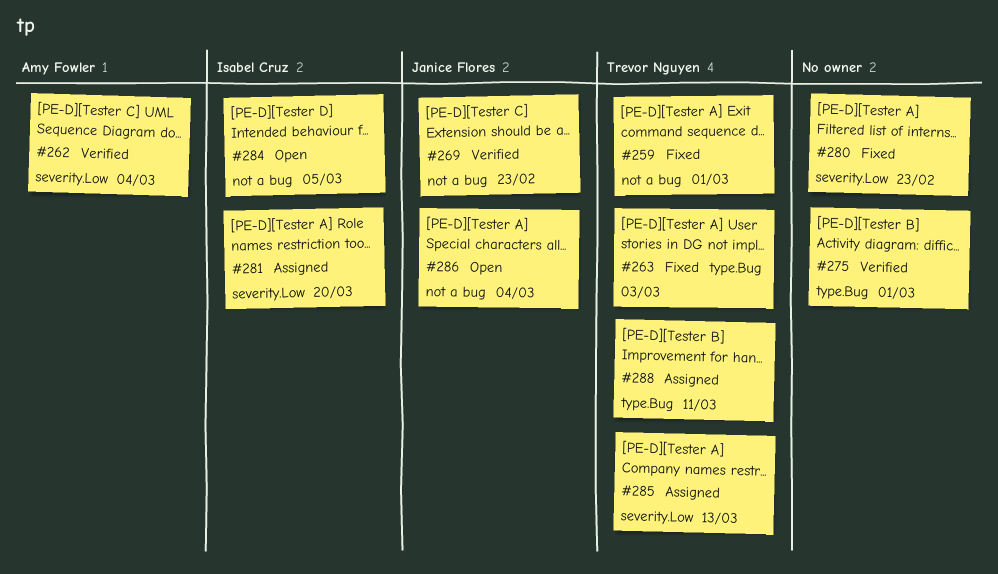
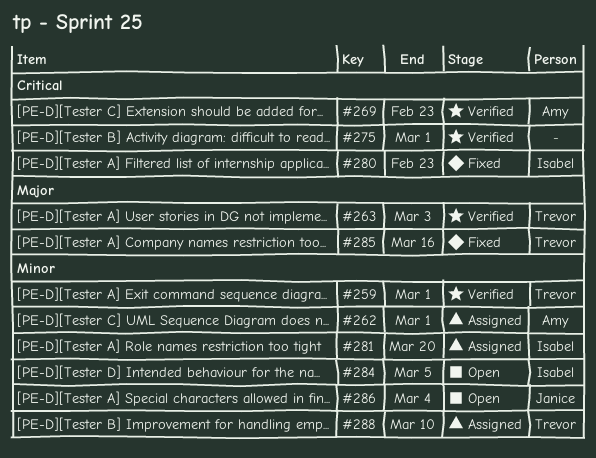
#259, status: Fixed -> Verified
#262, status: Verified -> Assigned
#262, due: Mar 4 -> Mar 1
#263, status: Fixed -> Verified
#269, owner: Janice Flores -> Amy Fowler
#280, owner: none -> Isabel Cruz
#285, status: Assigned -> Fixed
#285, due: Mar 13 -> Mar 16
#288, due: Mar 11 -> Mar 10

